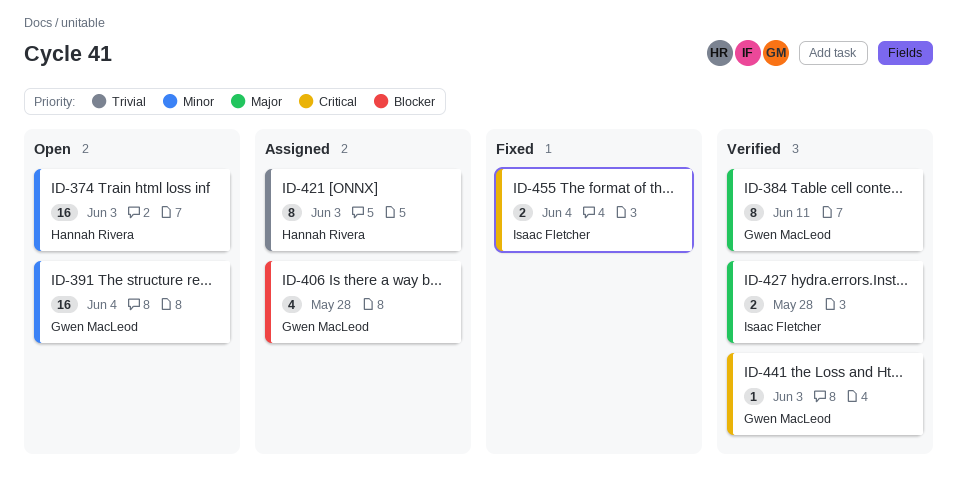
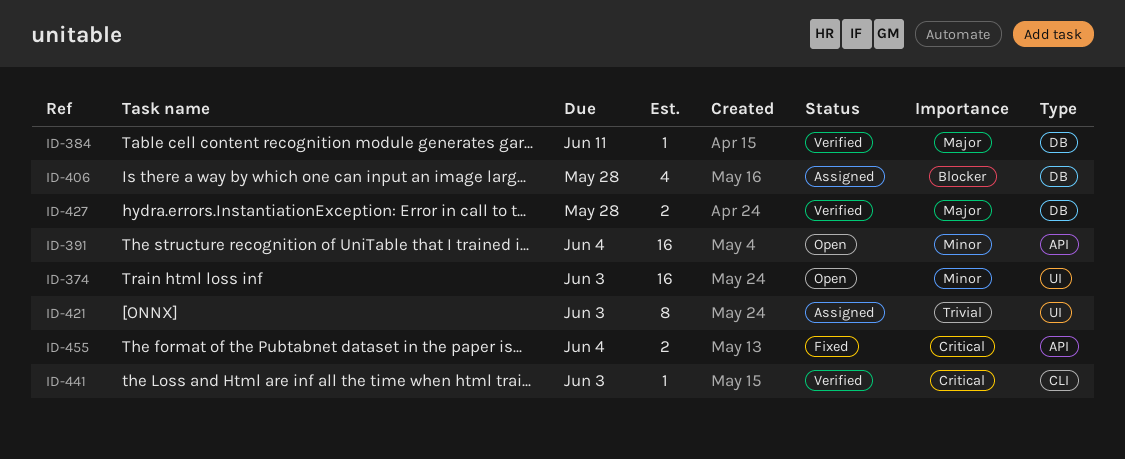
ID-384, estimate: 8 -> 1

